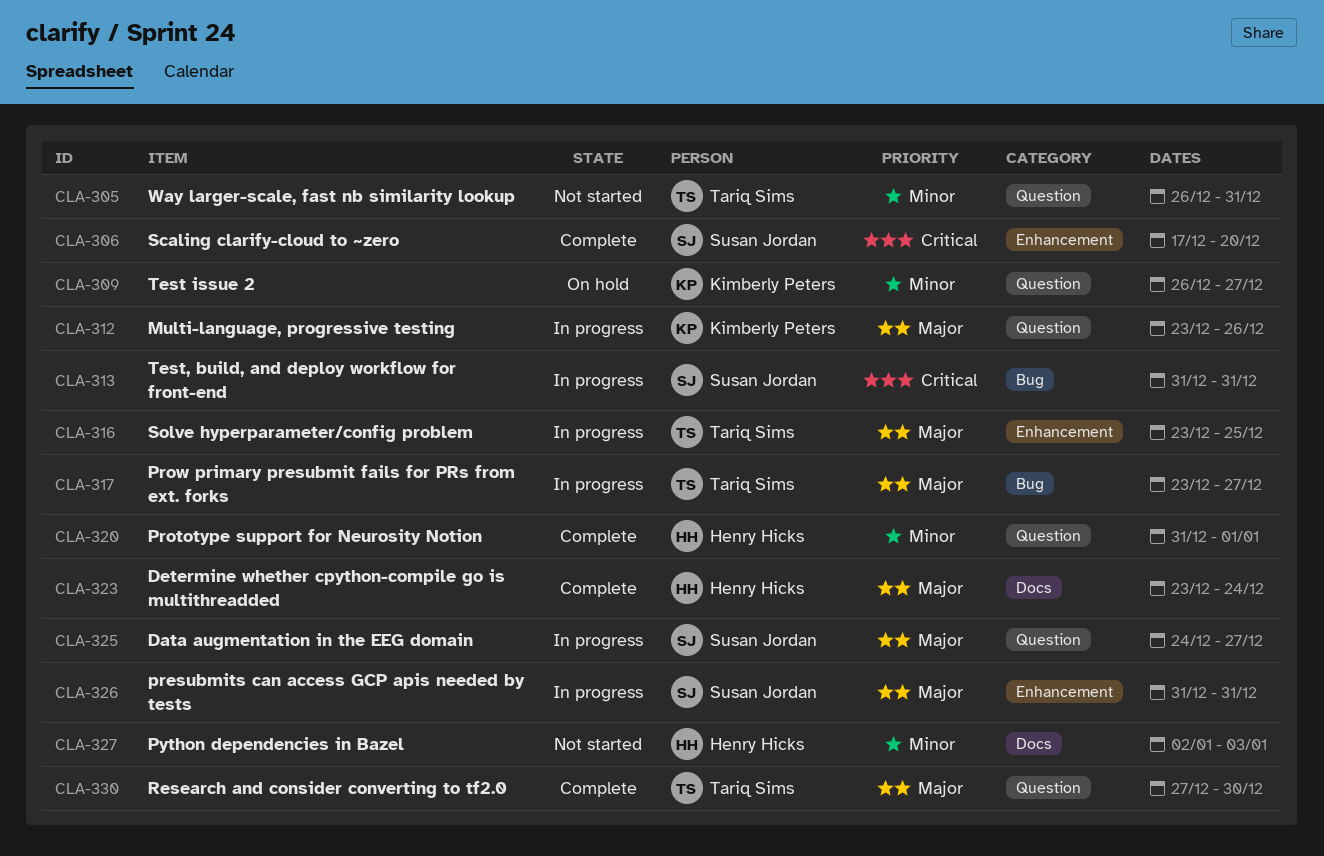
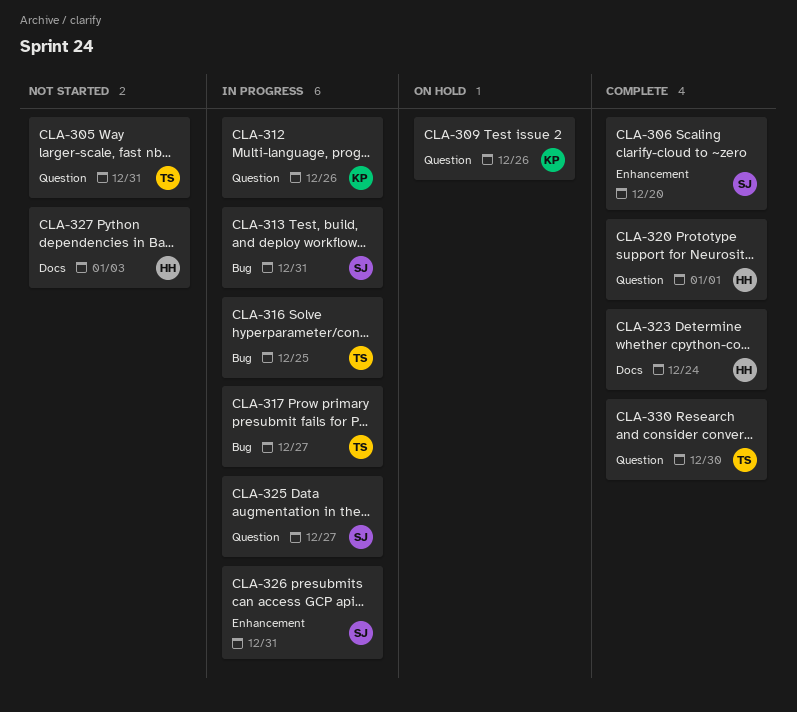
CLA-309, due: Dec 27 -> Dec 26
CLA-316, label: Enhancement -> Bug

